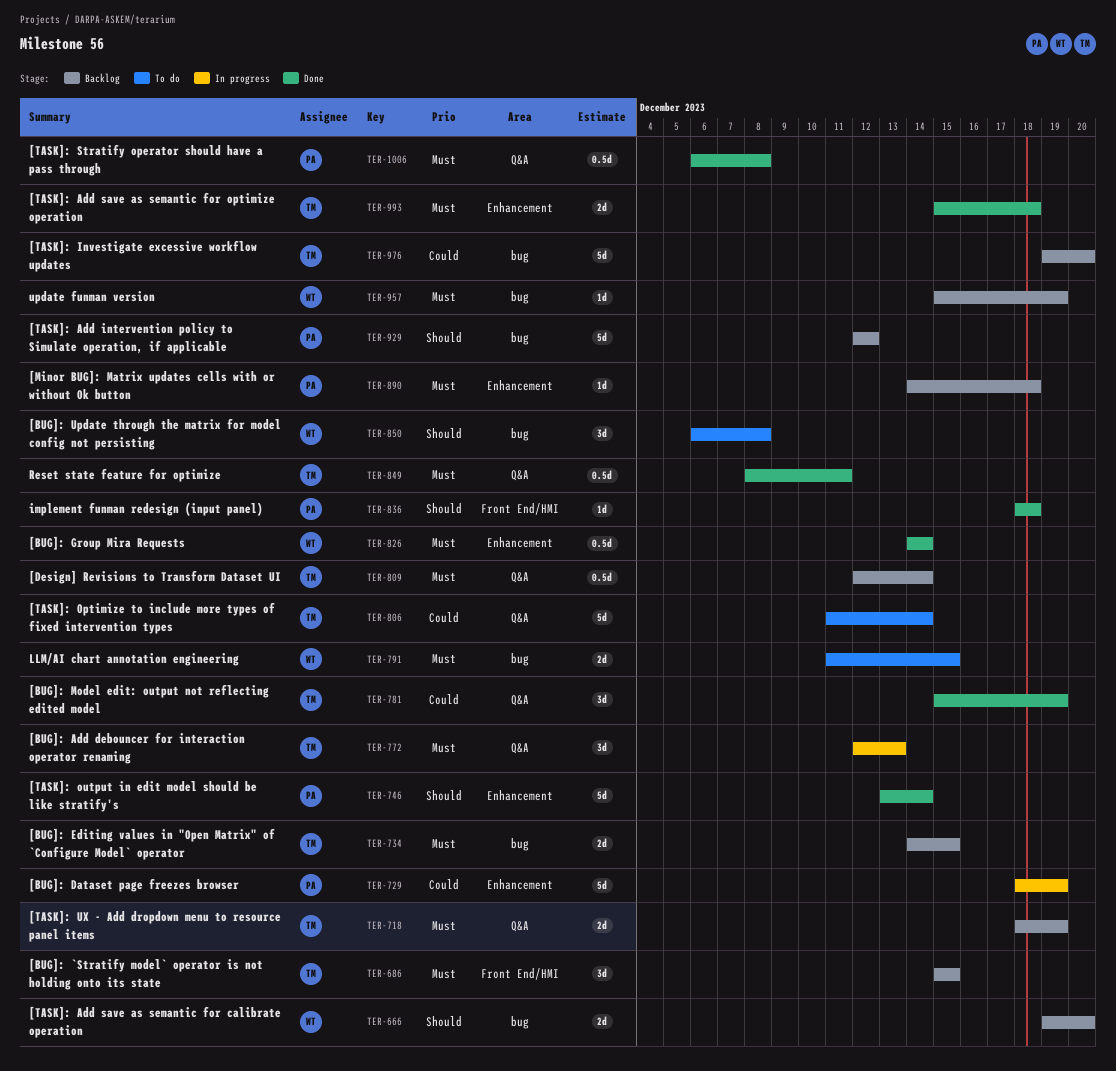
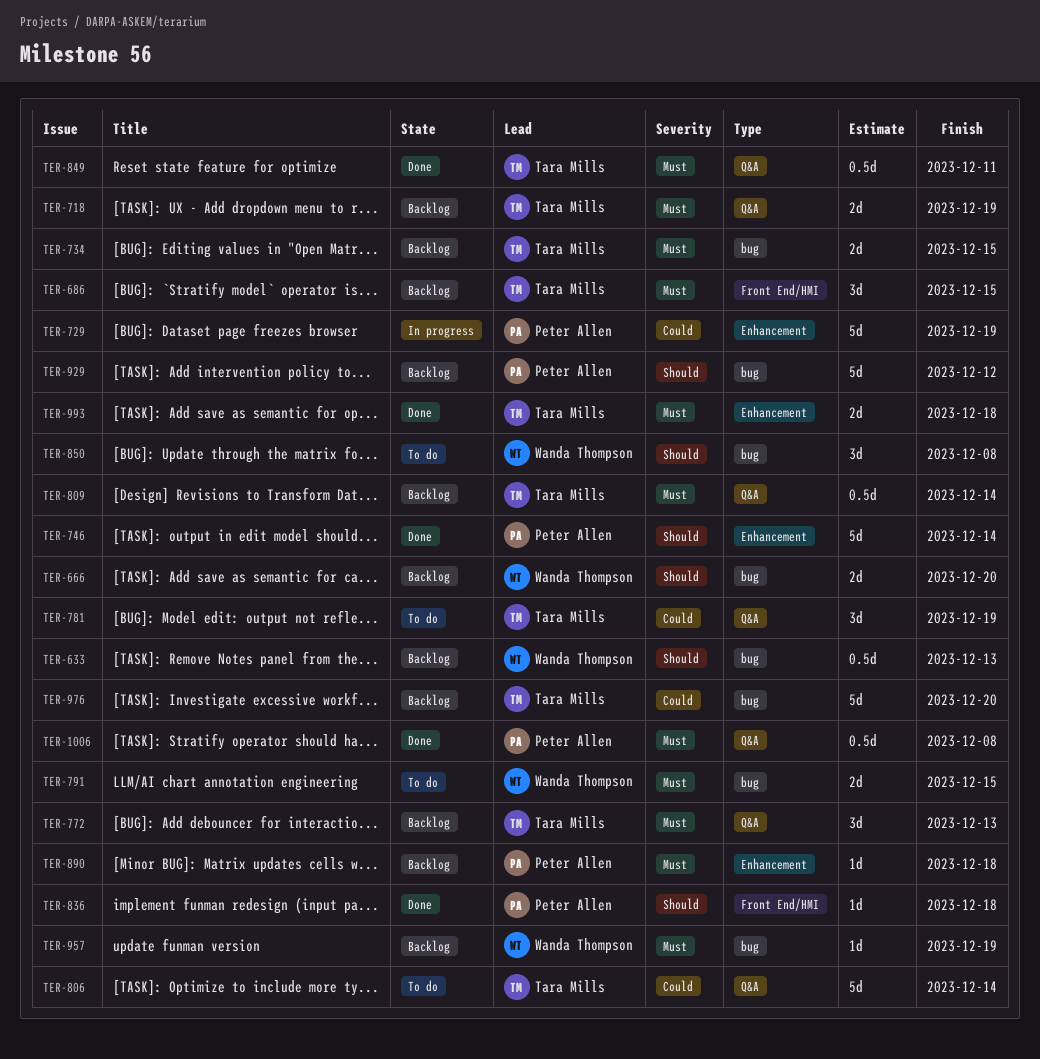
TER-633: none -> present
TER-772, status: In progress -> Backlog
TER-781, status: Done -> To do
TER-826: present -> none

